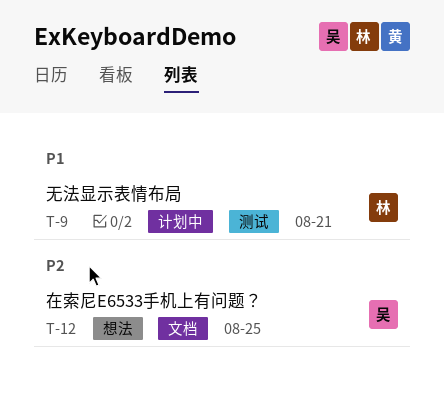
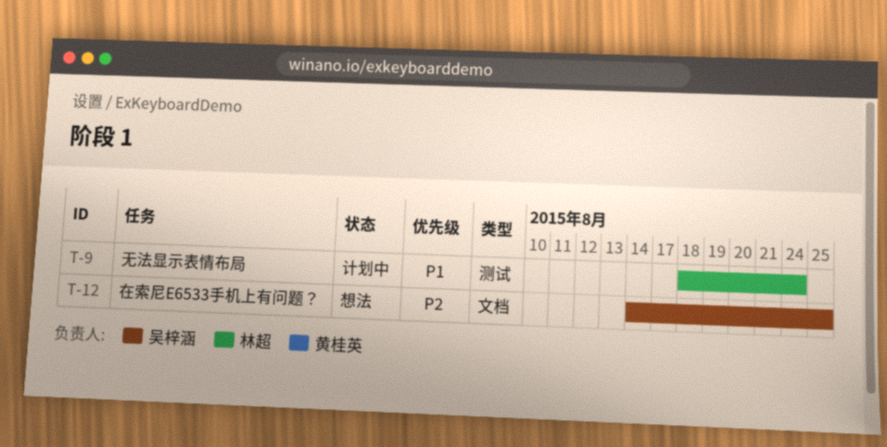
T-9, due: Aug 21 -> Aug 24

